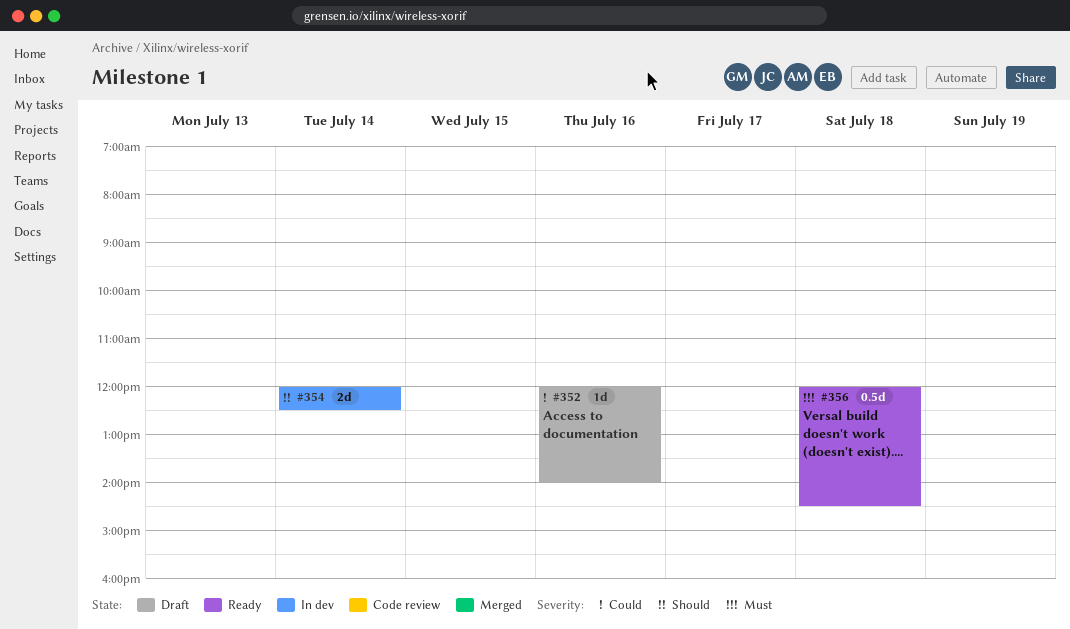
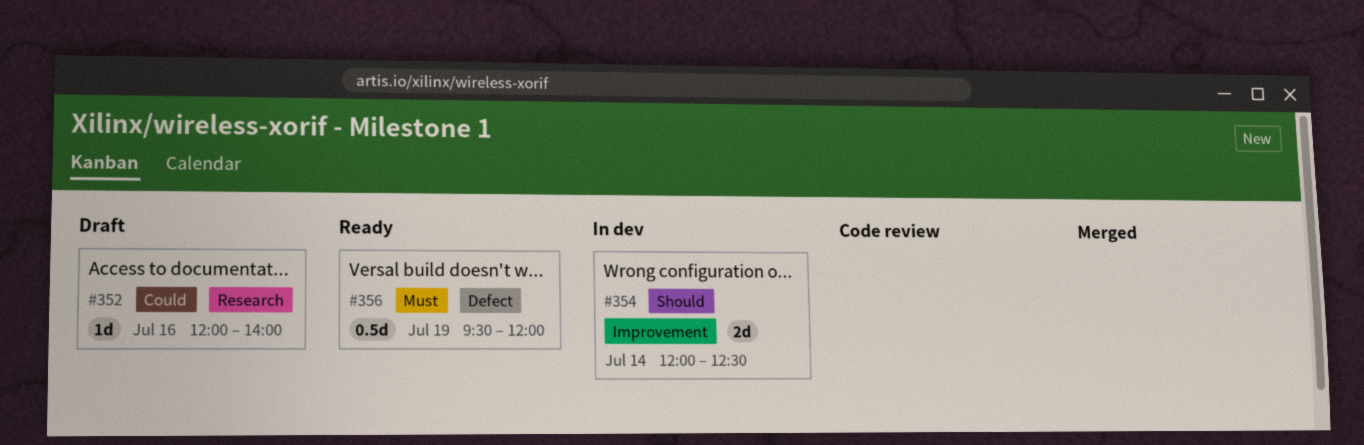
#356, day: Jul 18 -> Jul 19
#356, begins: 12:00 -> 09:30
#356, ends: 14:30 -> 12:00

